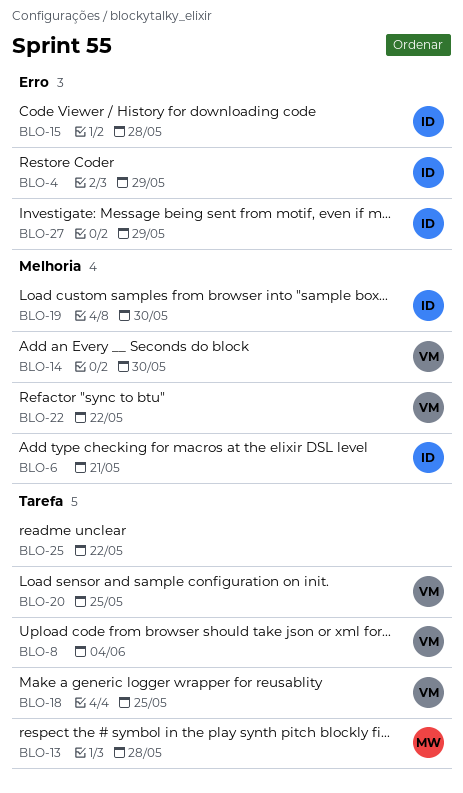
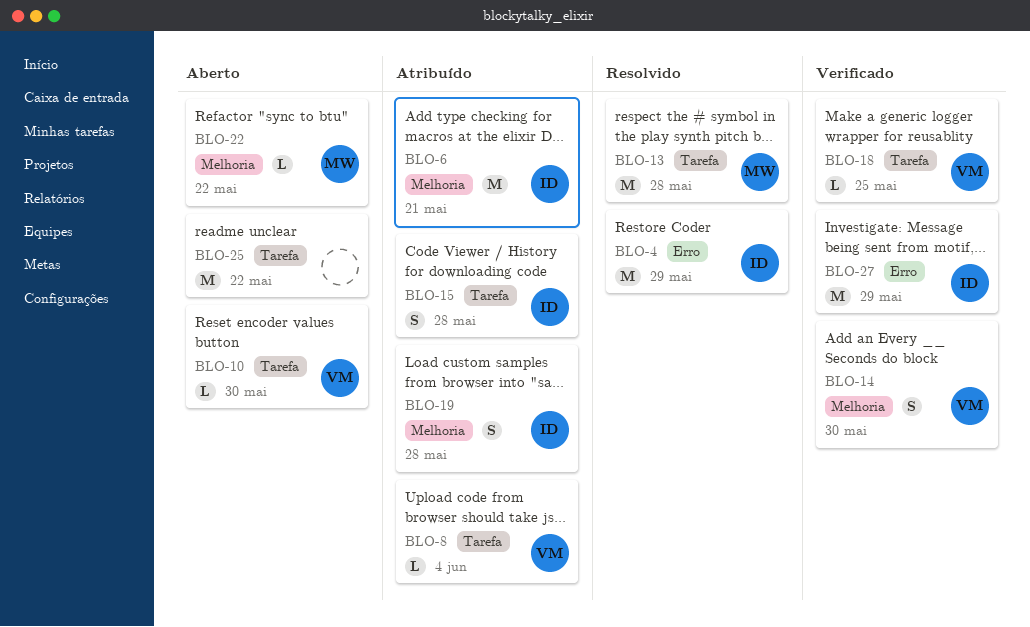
BLO-10: none -> present
BLO-15, label: Erro -> Tarefa
BLO-19, due: May 30 -> May 28
BLO-20: present -> none
BLO-22, owner: VM -> MW

